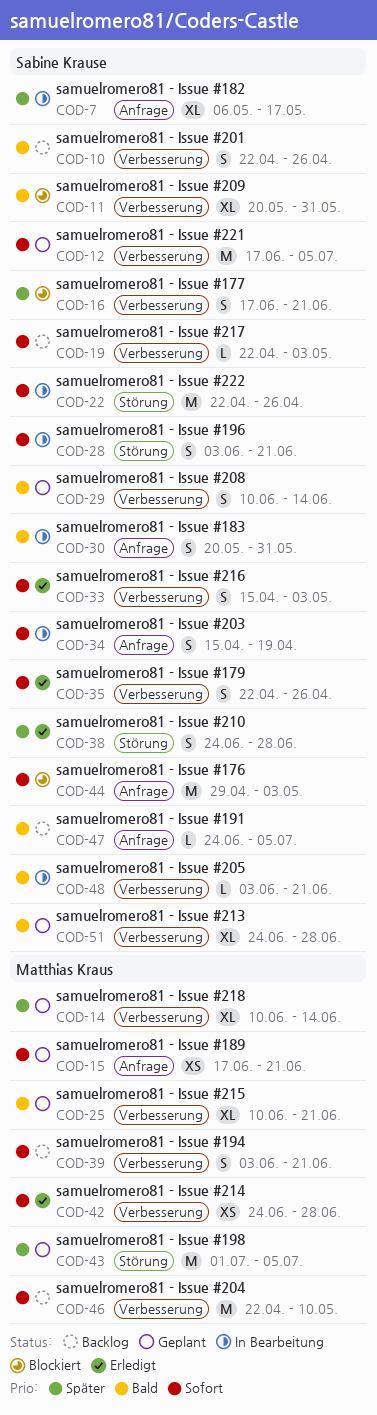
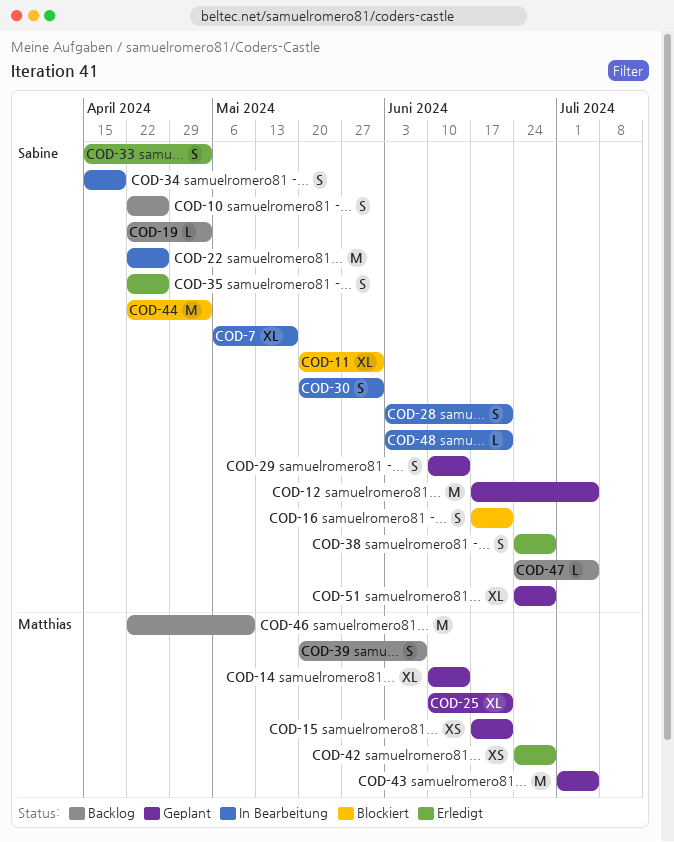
COD-39, start: Jun 3 -> May 20
COD-39, due: Jun 21 -> Jun 7
COD-44, start: Apr 29 -> Apr 22

